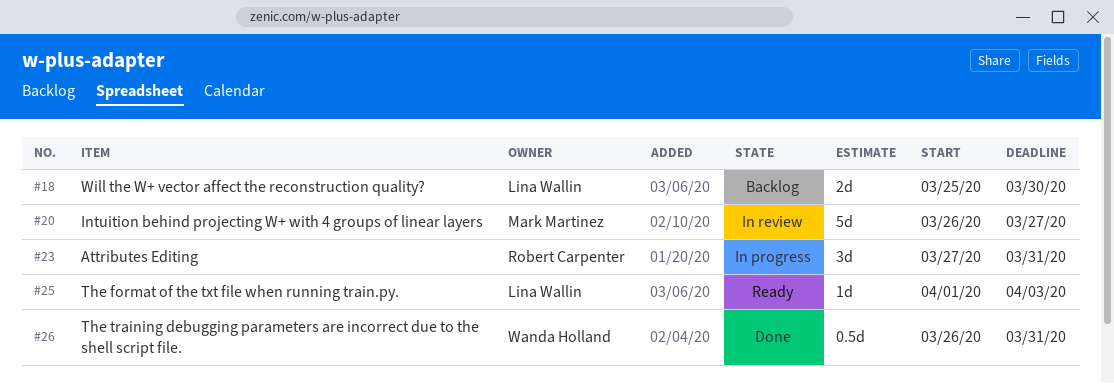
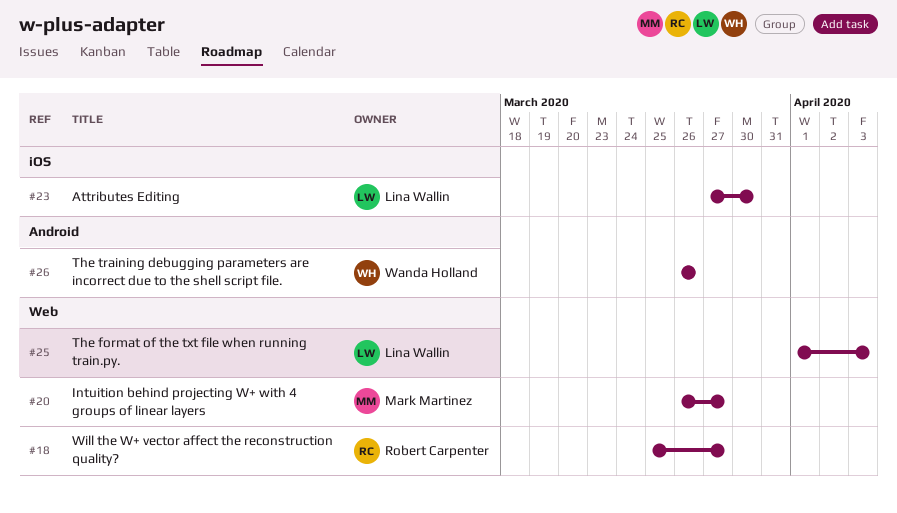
#18, owner: Lina Wallin -> Robert Carpenter
#18, due: Mar 30 -> Mar 27
#23, owner: Robert Carpenter -> Lina Wallin
#23, due: Mar 31 -> Mar 30
#26, due: Mar 31 -> Mar 26

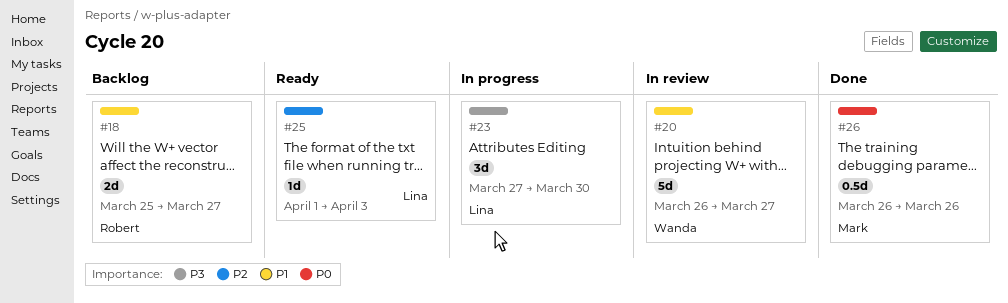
#20, owner: Mark Martinez -> Wanda Holland
#26, owner: Wanda Holland -> Mark Martinez

